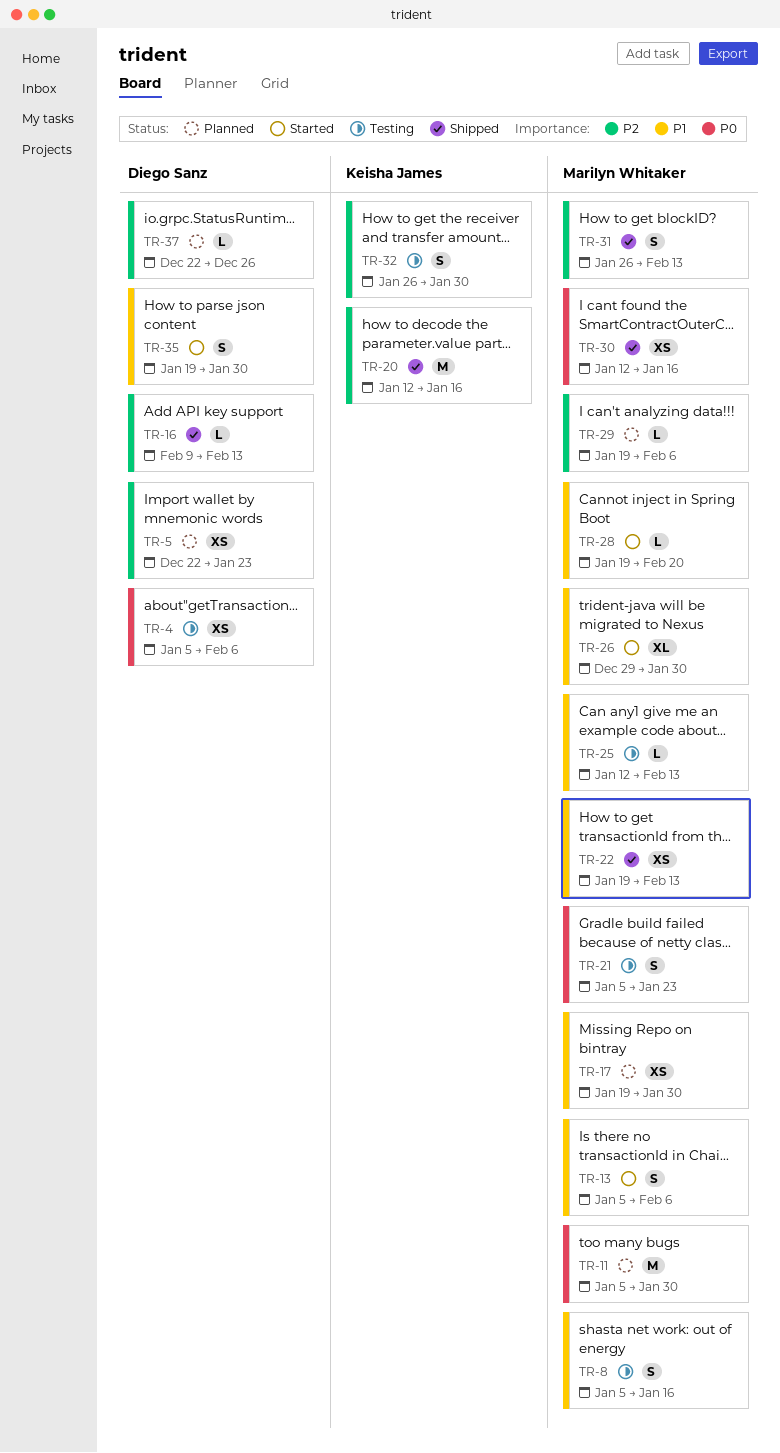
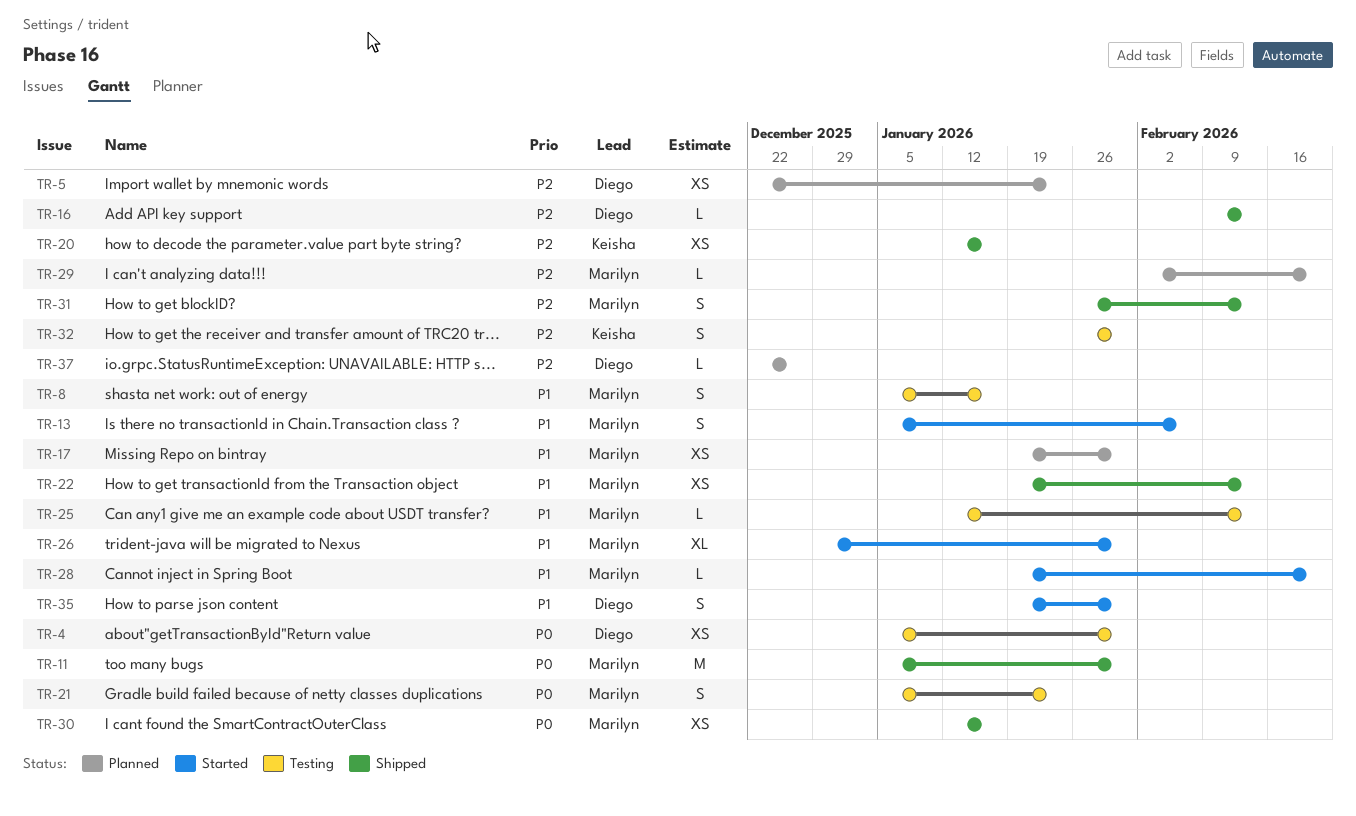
TR-4, due: Feb 6 -> Jan 30
TR-11, status: Planned -> Shipped
TR-20, estimate: M -> XS
TR-29, start: Jan 19 -> Feb 2
TR-29, due: Feb 6 -> Feb 20

